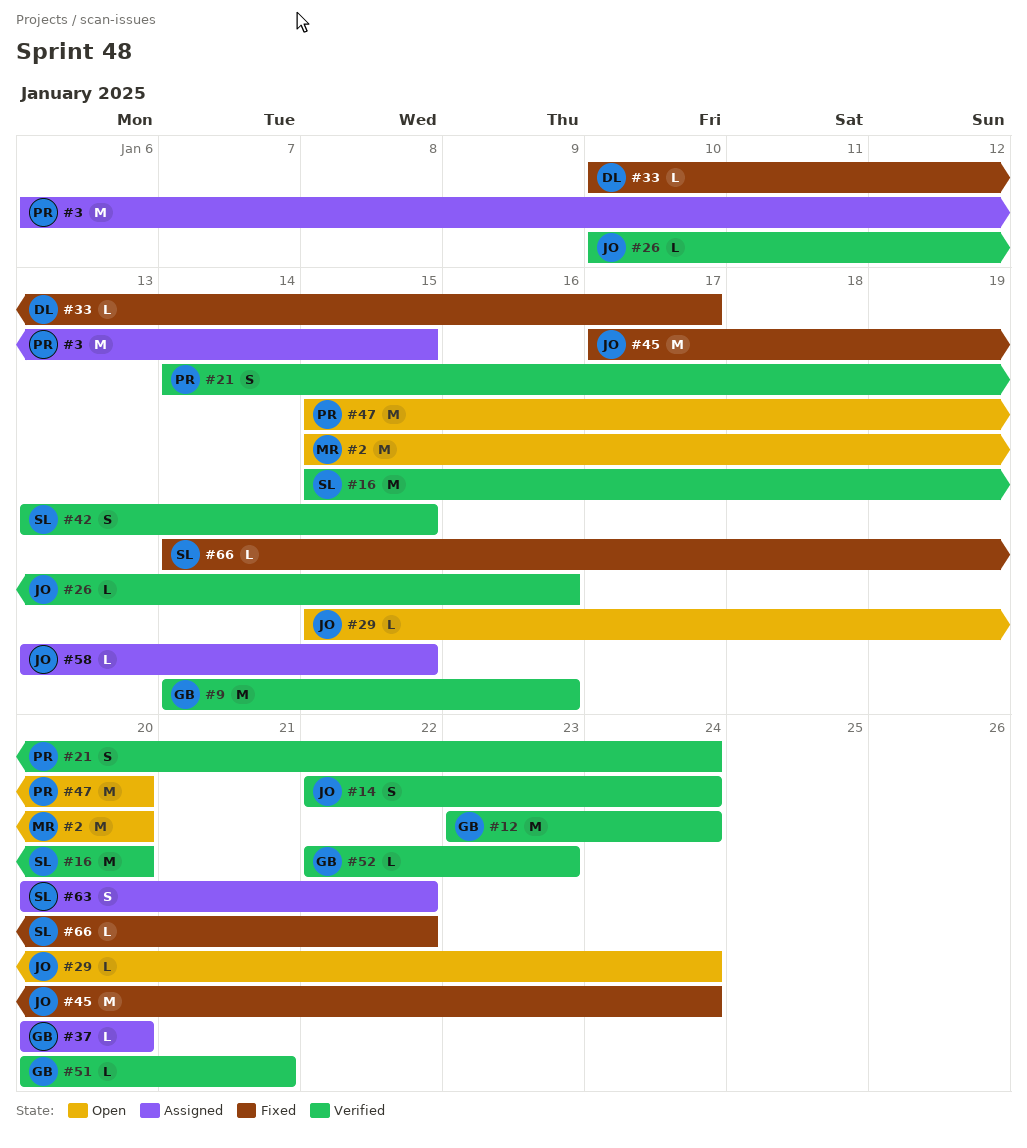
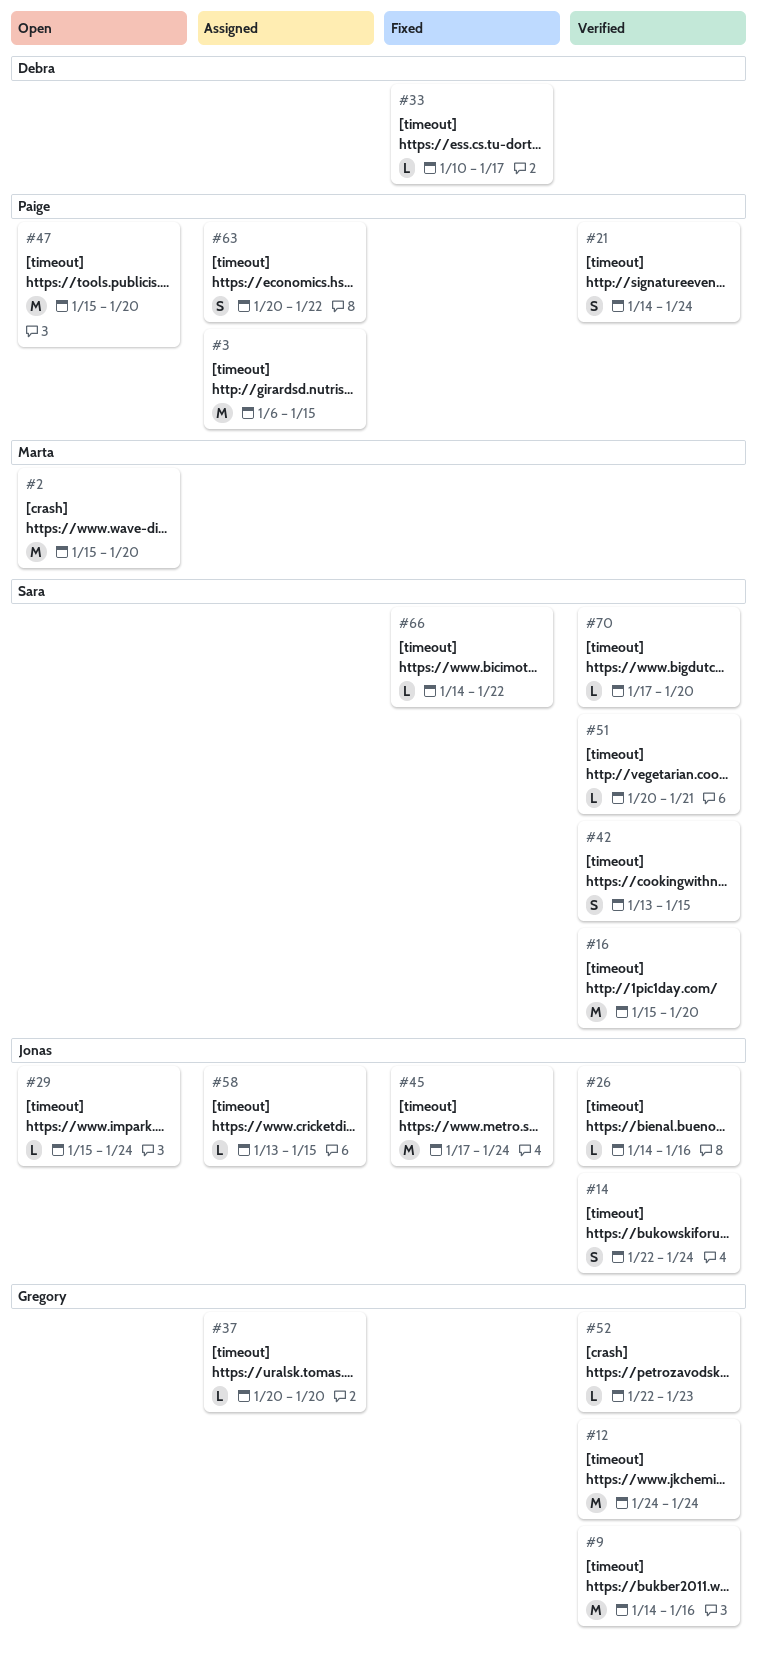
#12, start: Jan 23 -> Jan 24
#26, start: Jan 10 -> Jan 14
#51, owner: Gregory -> Sara
#63, owner: Sara -> Paige
#70: none -> present

